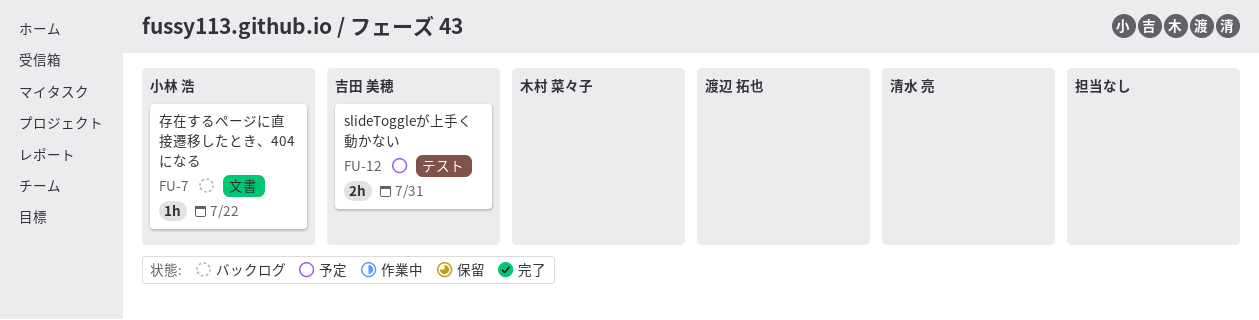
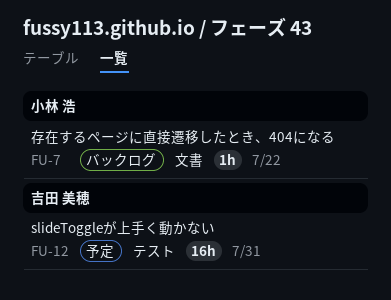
FU-12, estimate: 2h -> 16h

